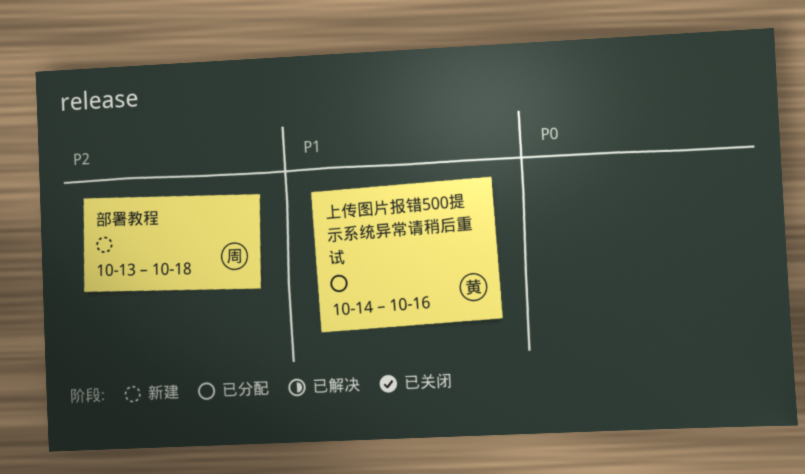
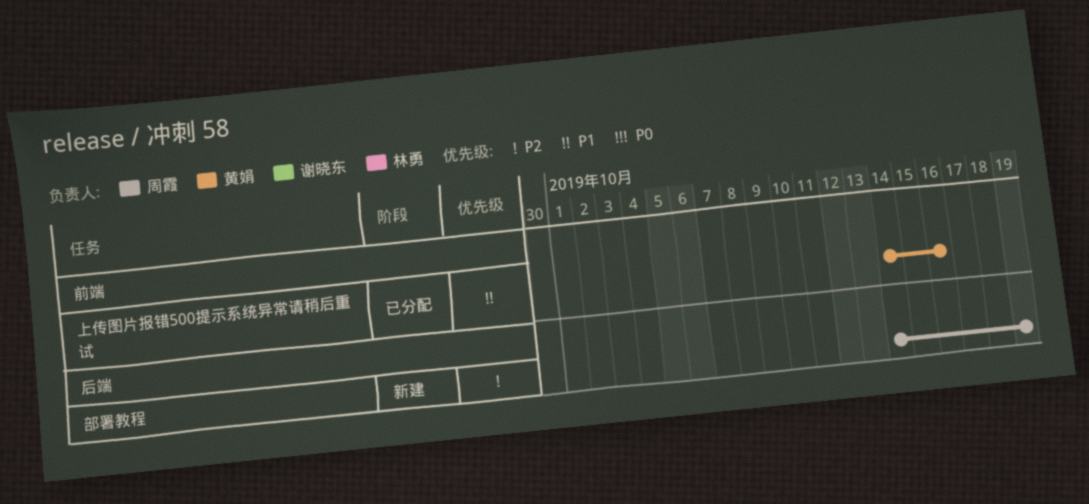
部署教程, start: Oct 13 -> Oct 14
部署教程, due: Oct 18 -> Oct 19

